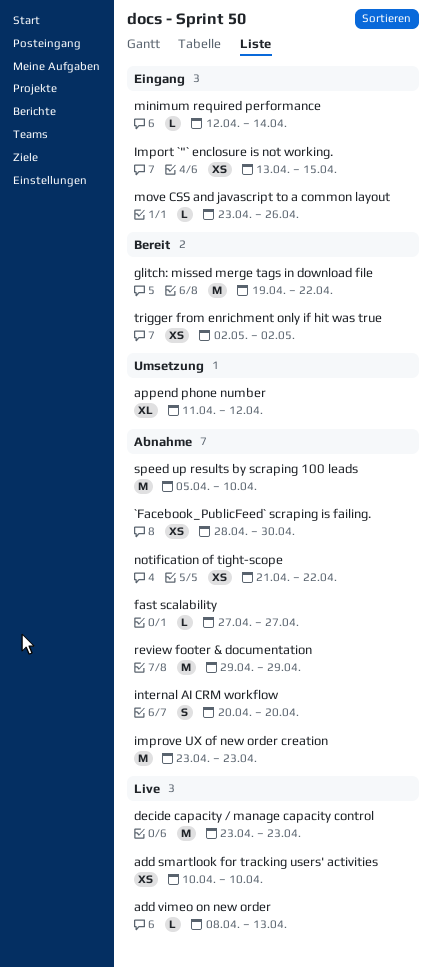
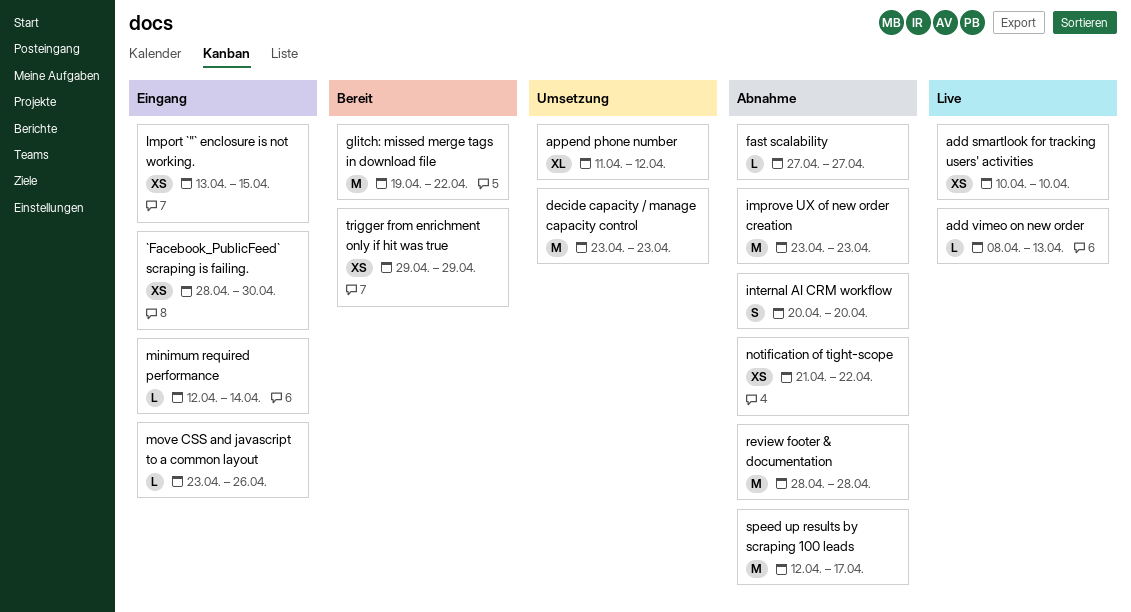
`Facebook_PublicFeed` scraping is failing., status: Abnahme -> Eingang
decide capacity / manage capacity control, status: Live -> Umsetzung
review footer & documentation, start: Apr 29 -> Apr 28
review footer & documentation, due: Apr 29 -> Apr 28
speed up results by scraping 100 leads, start: Apr 5 -> Apr 12
speed up results by scraping 100 leads, due: Apr 10 -> Apr 17
trigger from enrichment only if hit was true, start: May 2 -> Apr 29
trigger from enrichment only if hit was true, due: May 2 -> Apr 29

